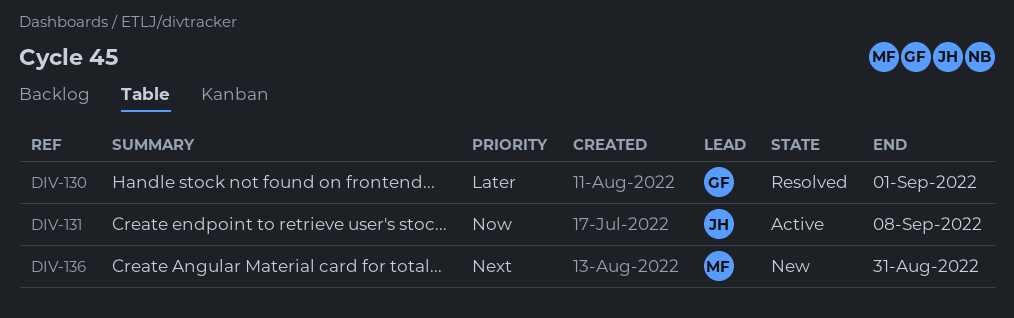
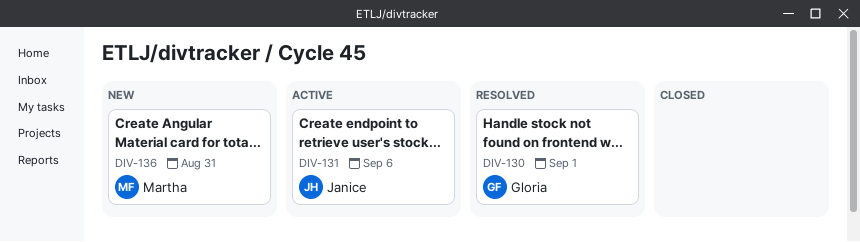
DIV-131, due: Sep 8 -> Sep 6

